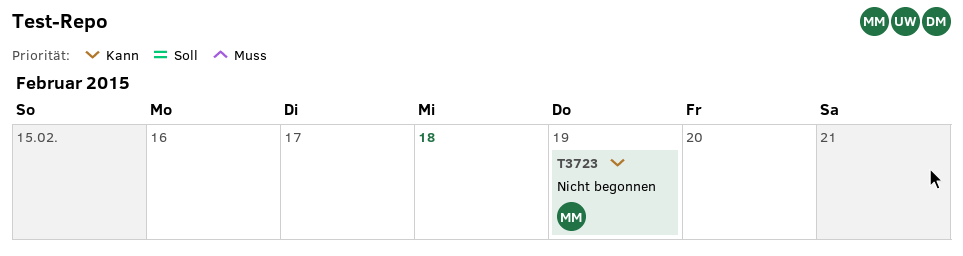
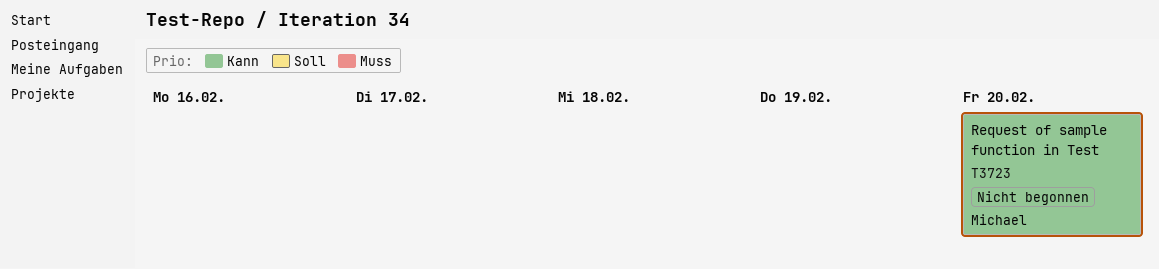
T3723, due: Feb 19 -> Feb 20

